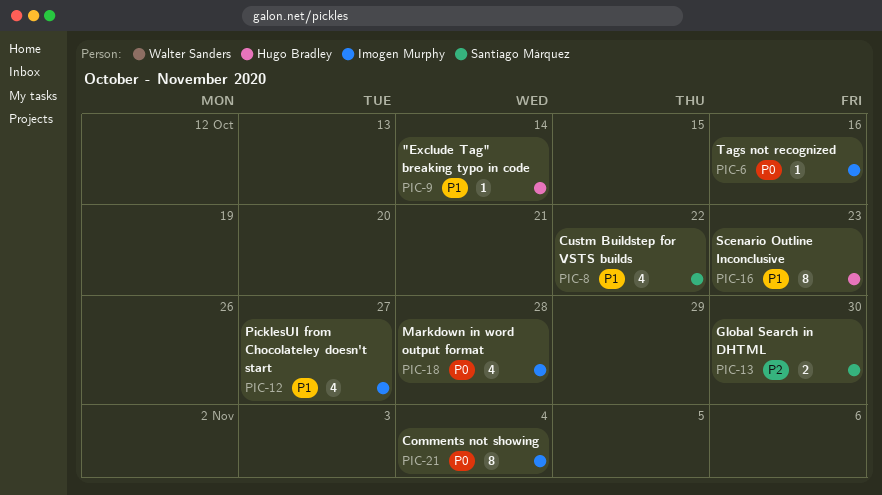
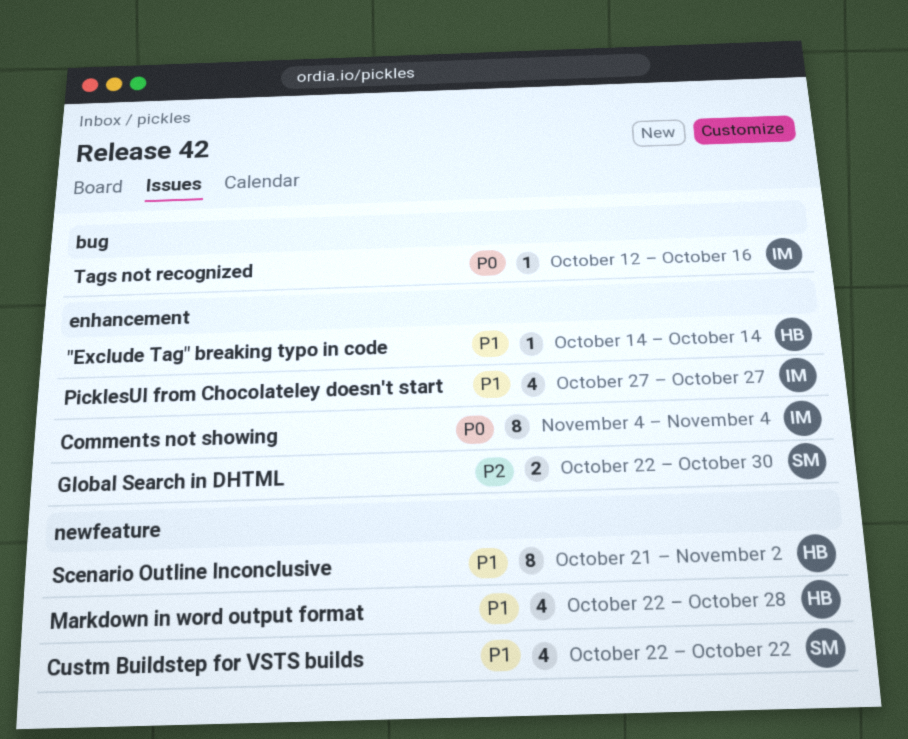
Markdown in word output format, owner: Imogen Murphy -> Hugo Bradley
Markdown in word output format, priority: P0 -> P1
Scenario Outline Inconclusive, due: Oct 23 -> Nov 2

